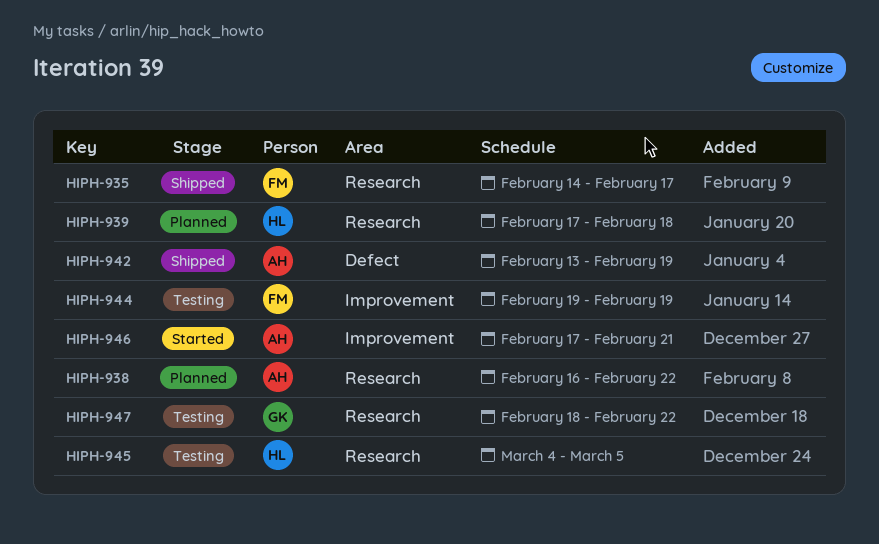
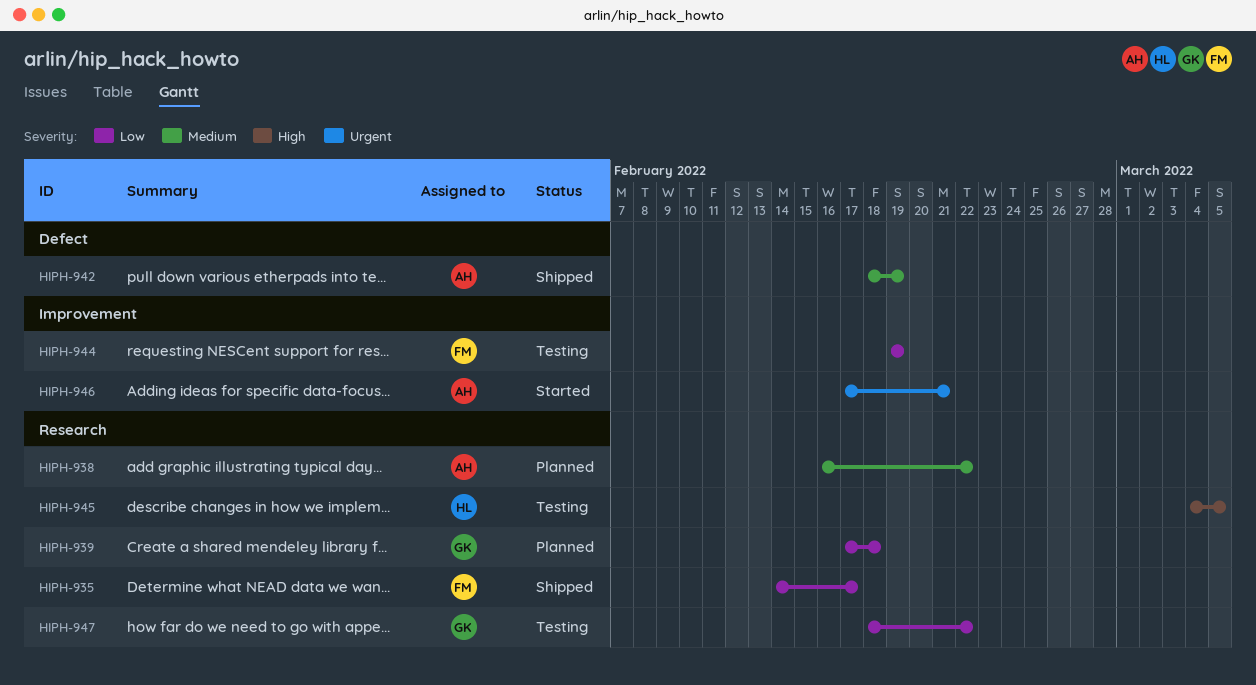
HIPH-939, owner: HL -> GK
HIPH-942, start: Feb 13 -> Feb 18

